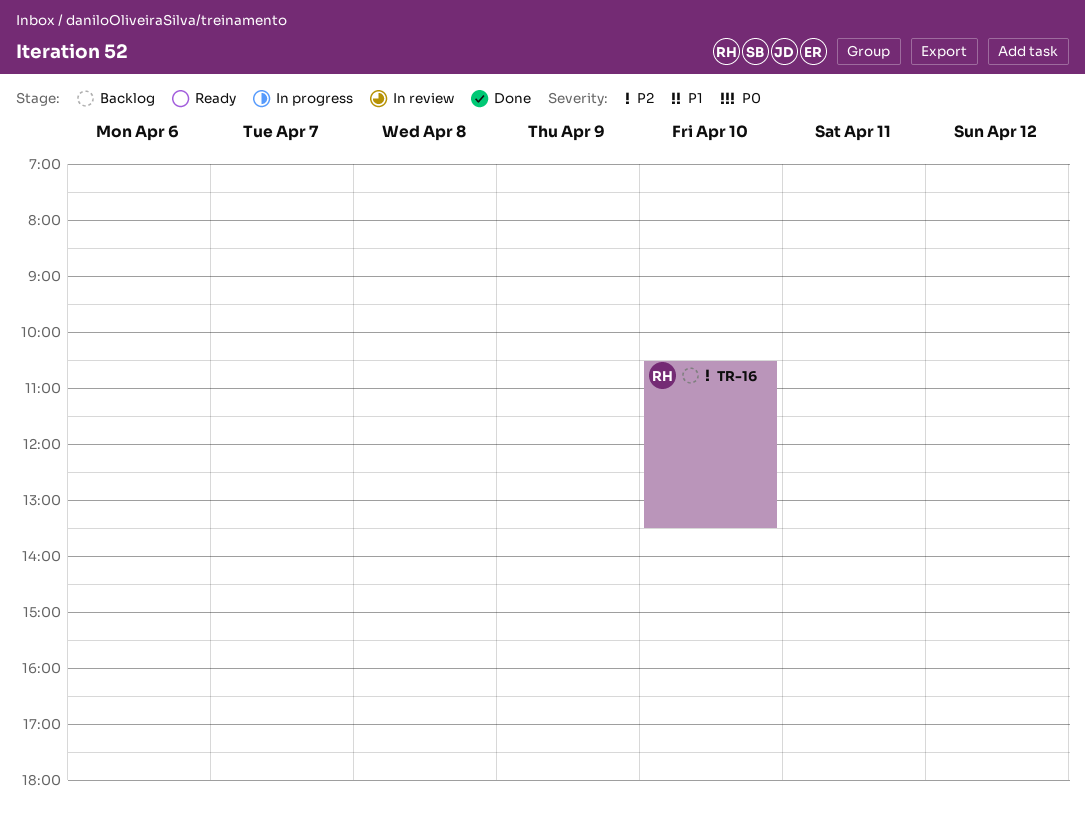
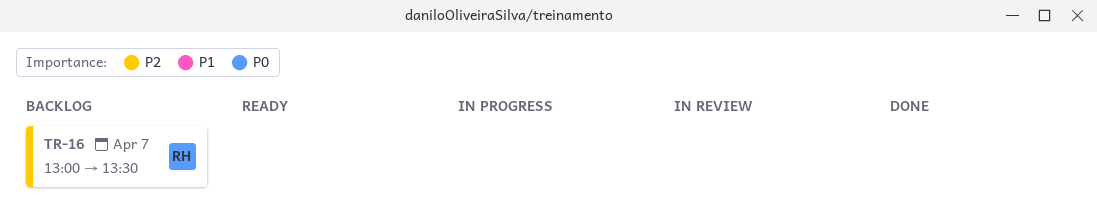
TR-16, day: Apr 10 -> Apr 7
TR-16, begins: 10:30 -> 13:00

